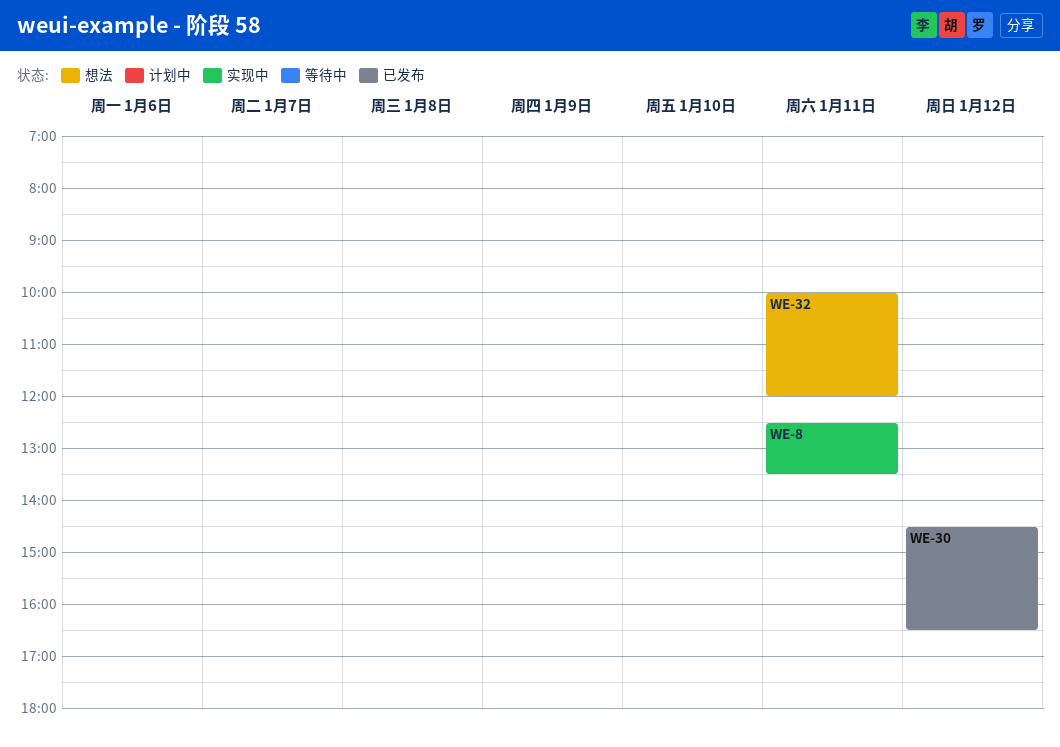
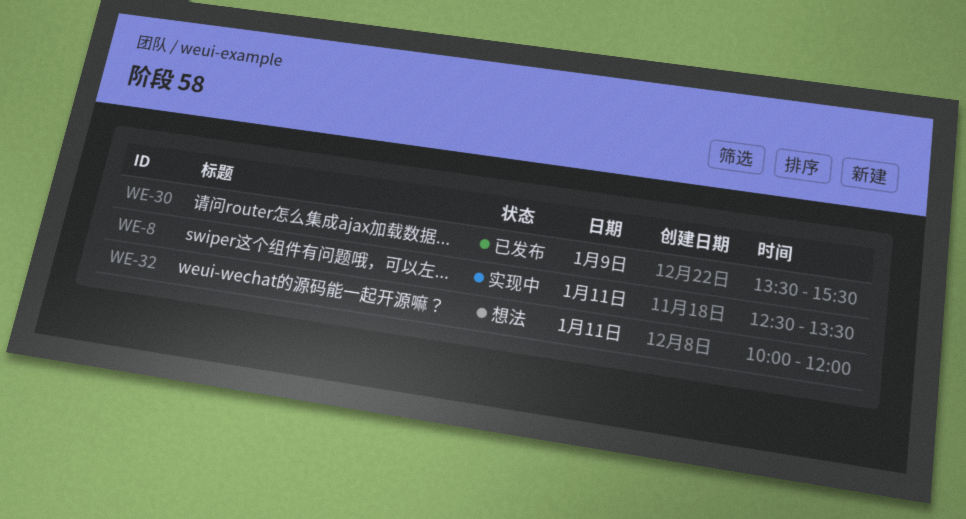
WE-30, day: Jan 12 -> Jan 9
WE-30, begins: 14:30 -> 13:30
WE-30, ends: 16:30 -> 15:30

